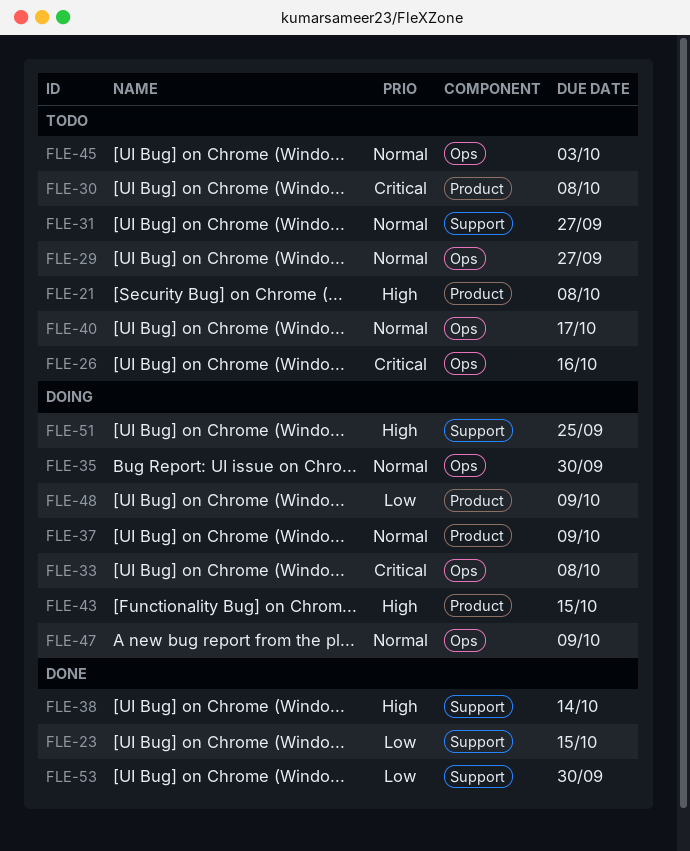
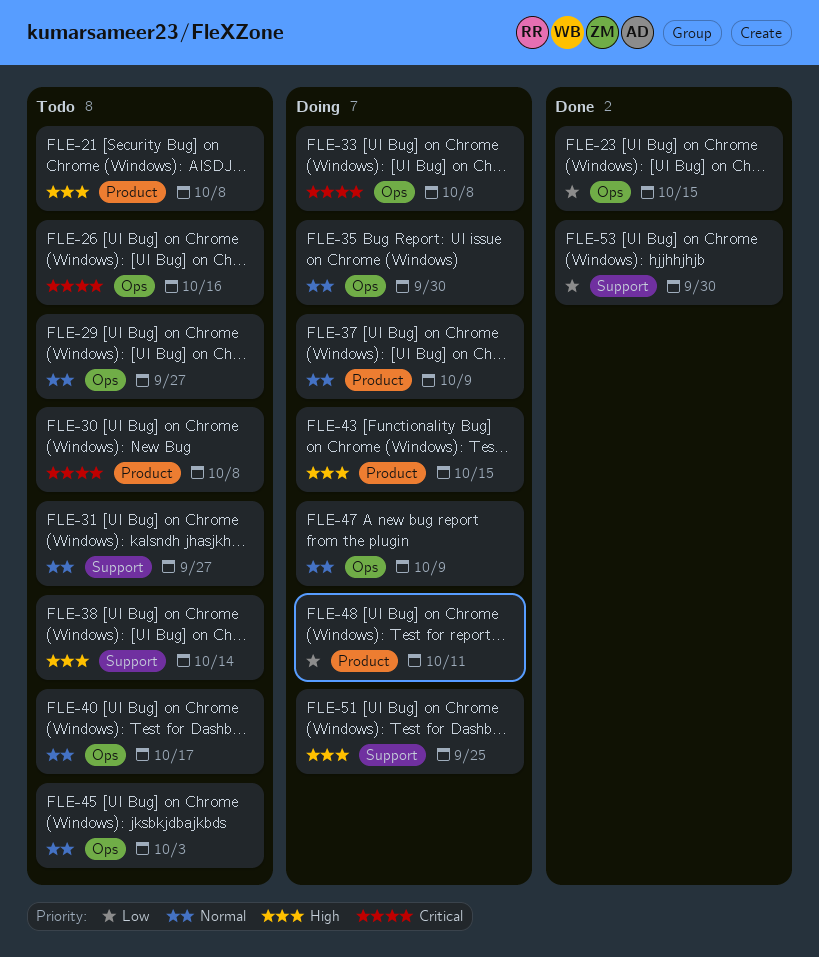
FLE-23, label: Support -> Ops
FLE-38, status: Done -> Todo
FLE-48, due: Oct 9 -> Oct 11

